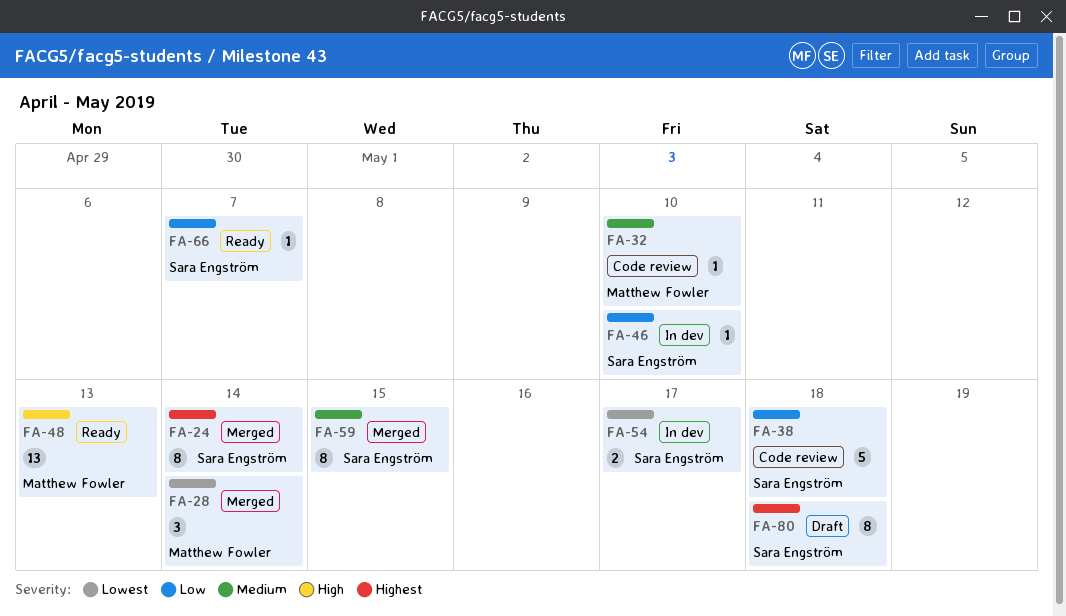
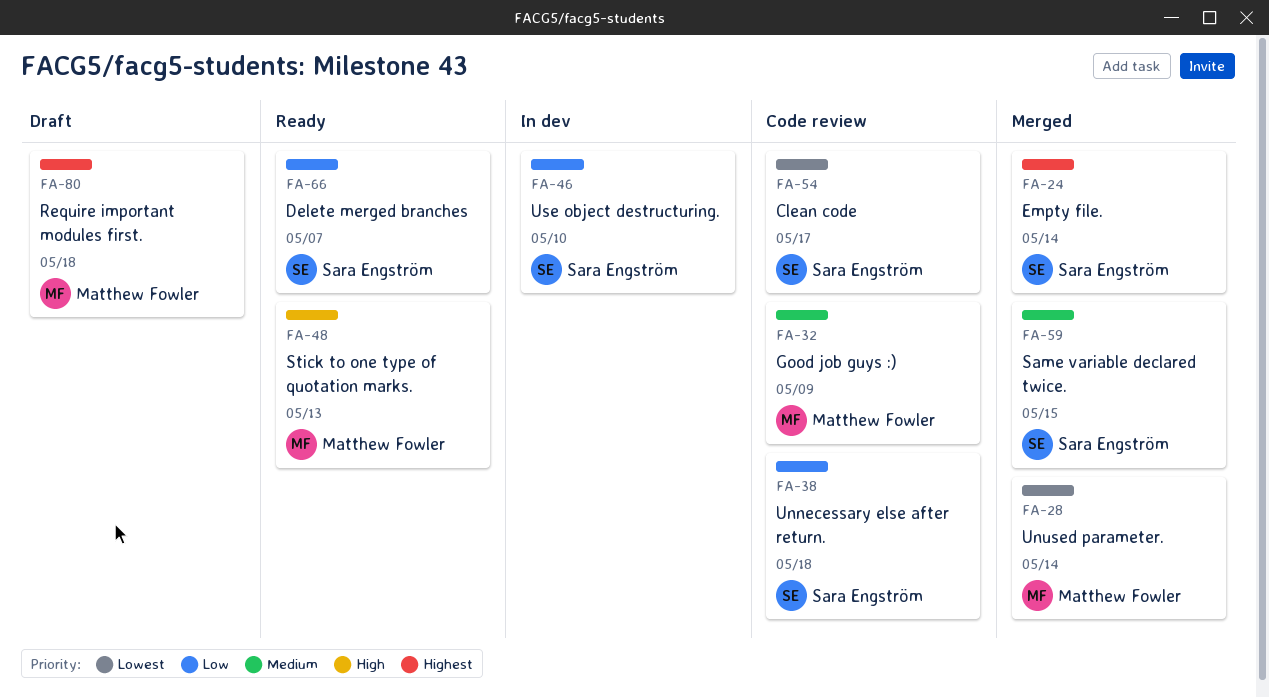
FA-32, due: May 10 -> May 9
FA-54, status: In dev -> Code review
FA-80, owner: Sara Engström -> Matthew Fowler

